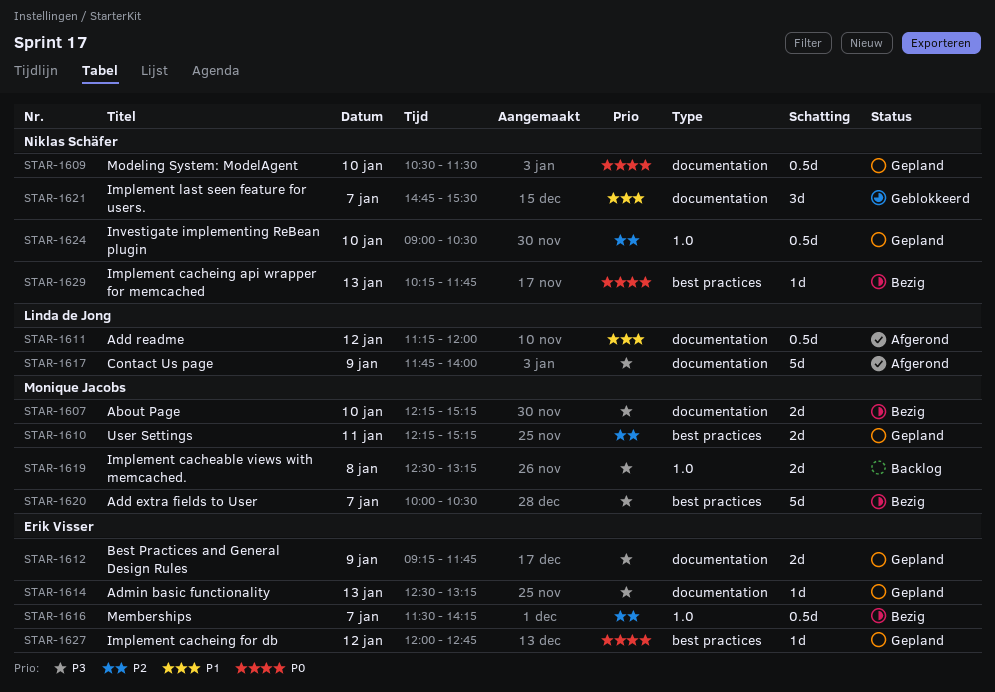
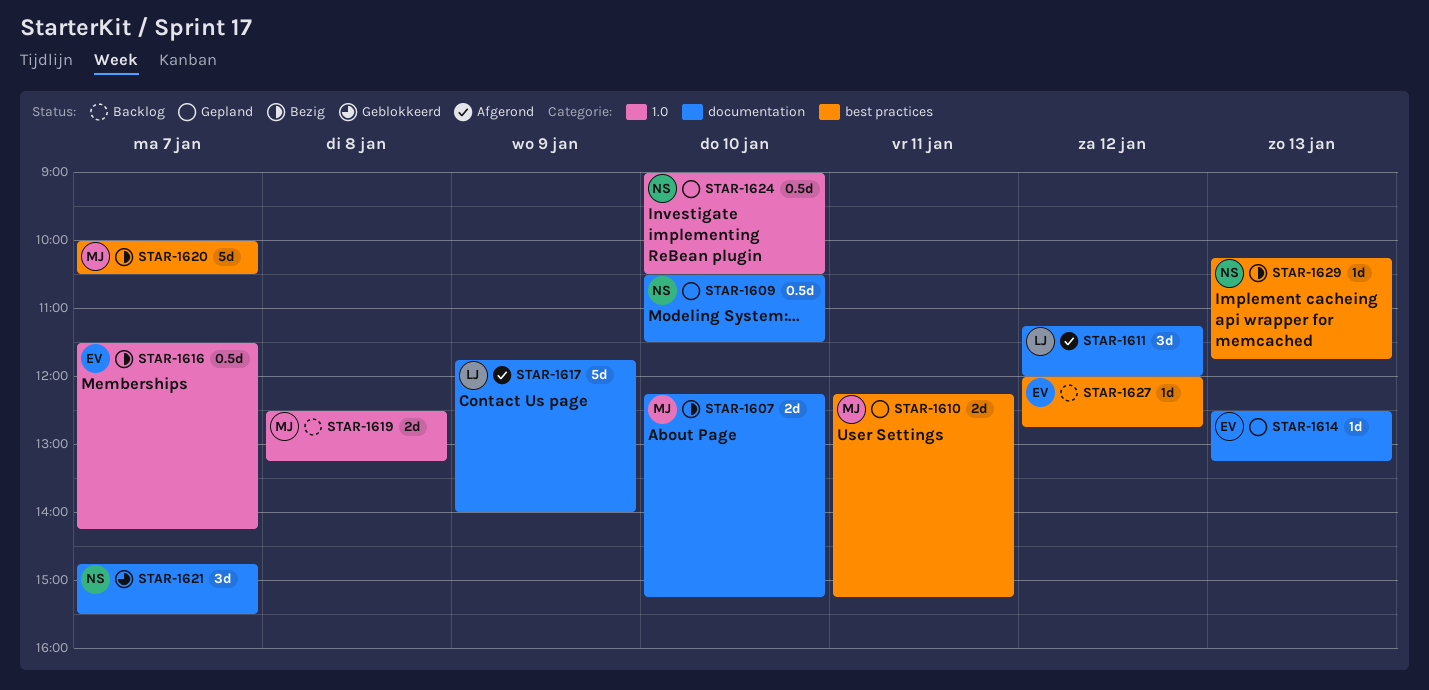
STAR-1611, estimate: 0.5d -> 3d
STAR-1612: present -> none
STAR-1627, status: Gepland -> Backlog

